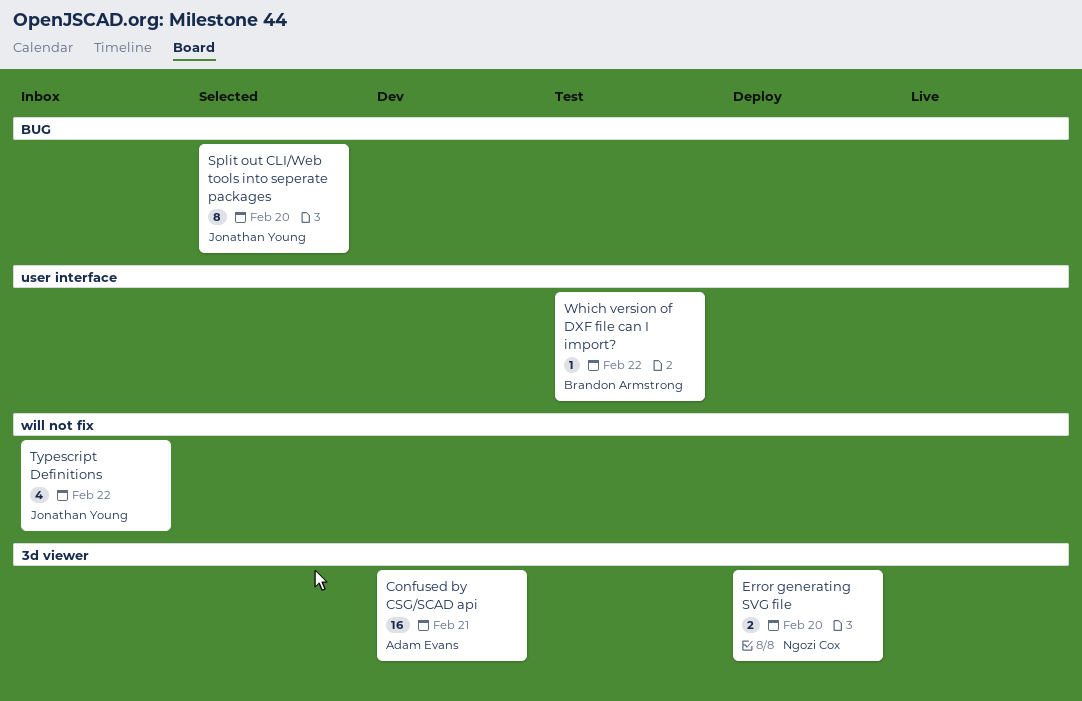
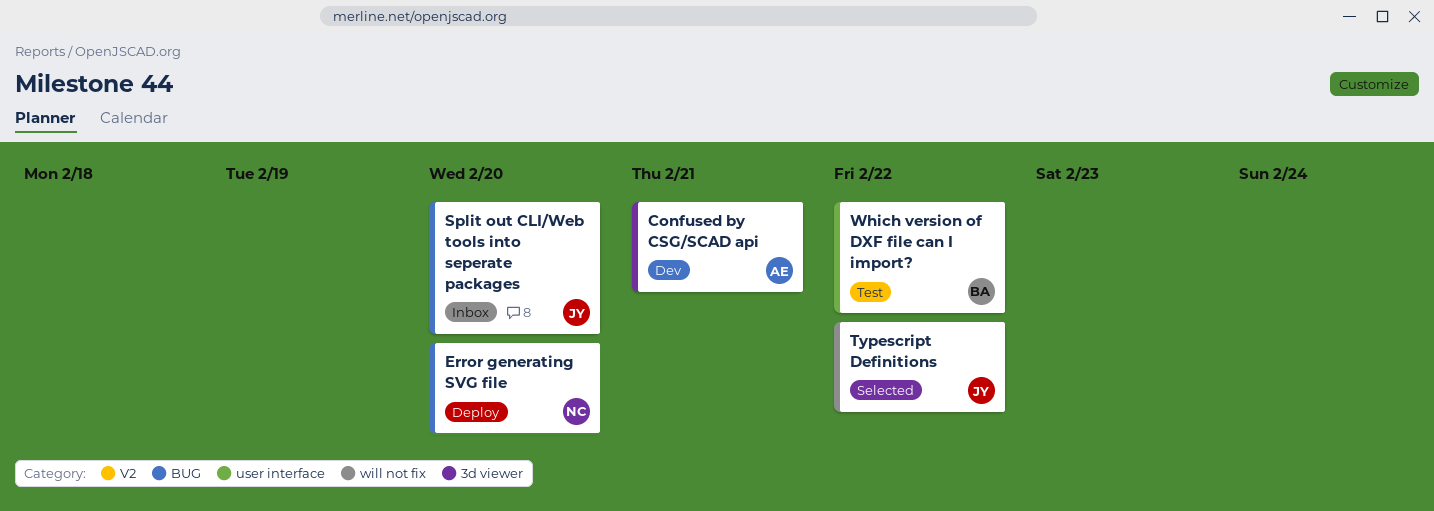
Error generating SVG file, label: 3d viewer -> BUG
Split out CLI/Web tools into seperate packages, status: Selected -> Inbox
Typescript Definitions, status: Inbox -> Selected

